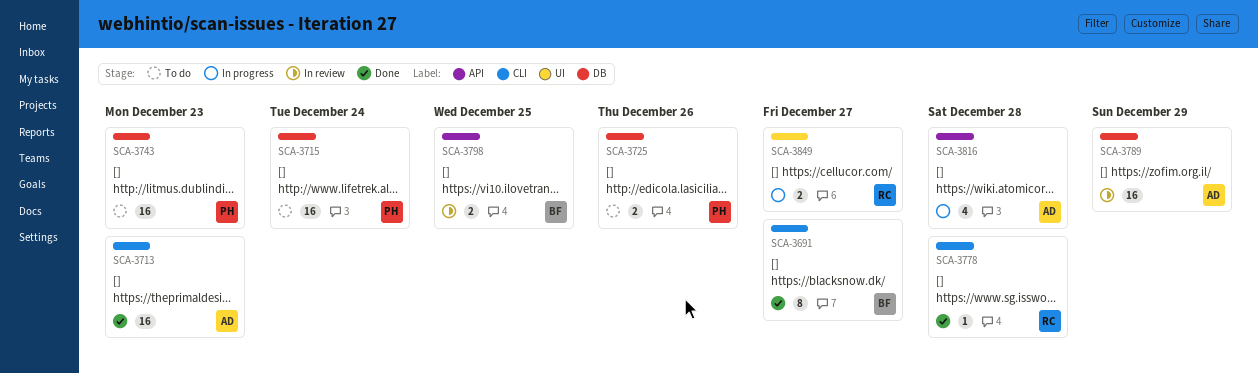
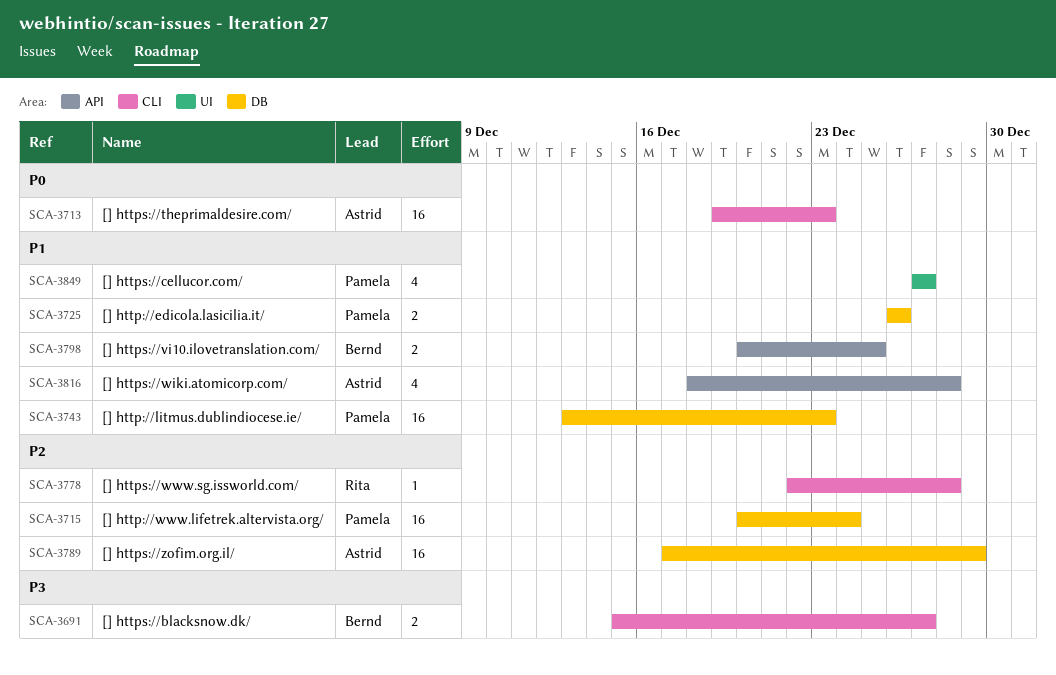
SCA-3691, estimate: 8 -> 2
SCA-3849, owner: Rita -> Pamela
SCA-3849, estimate: 2 -> 4

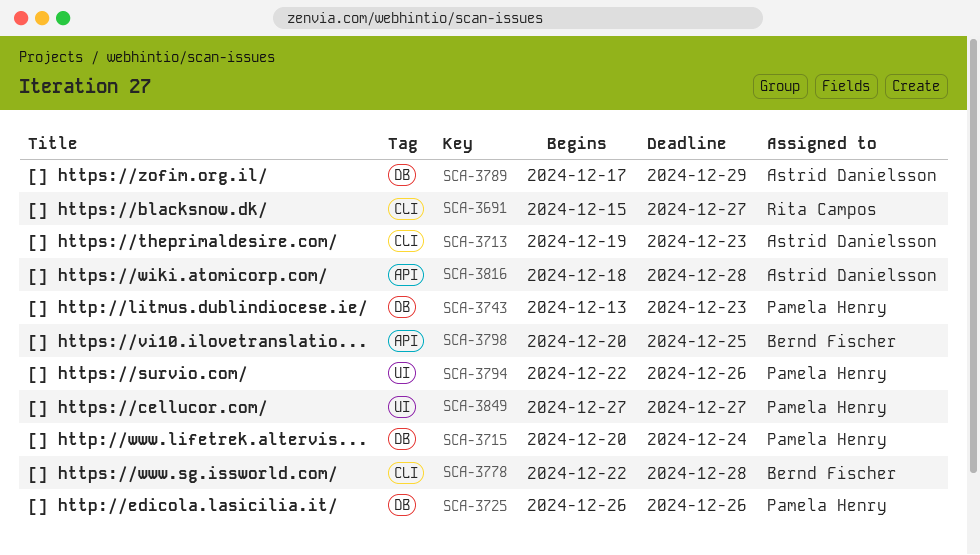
SCA-3691, owner: Bernd Fischer -> Rita Campos
SCA-3778, owner: Rita Campos -> Bernd Fischer
SCA-3794: none -> present

